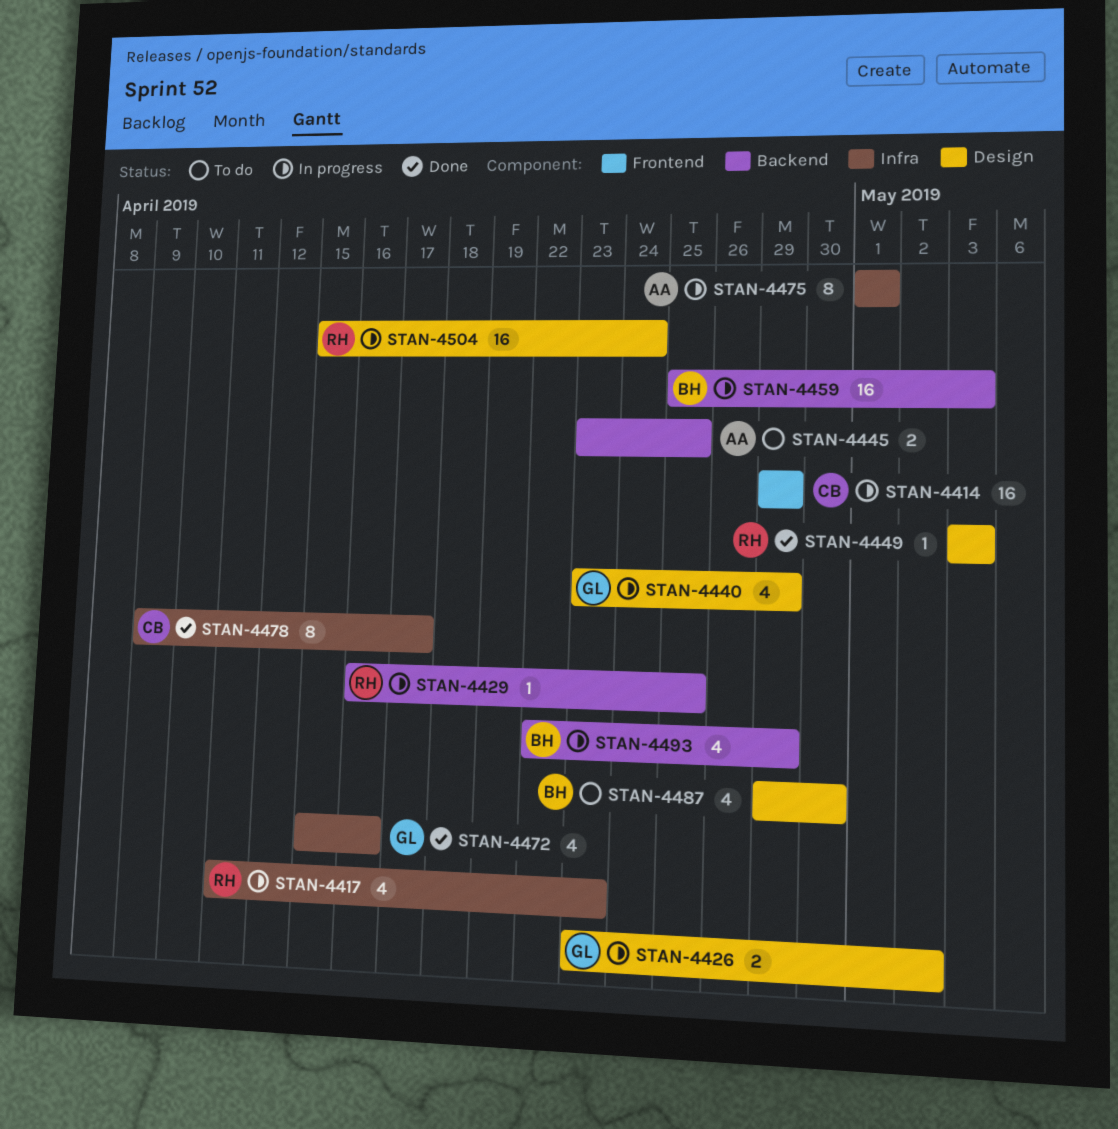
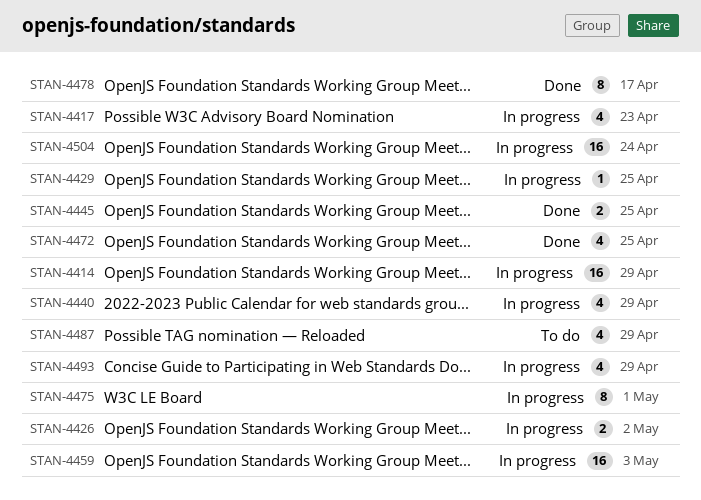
STAN-4445, status: To do -> Done
STAN-4449: present -> none
STAN-4472, due: Apr 16 -> Apr 25
STAN-4487, due: Apr 30 -> Apr 29

